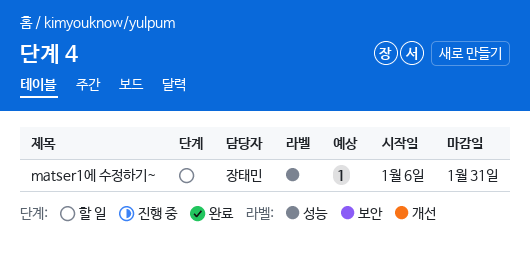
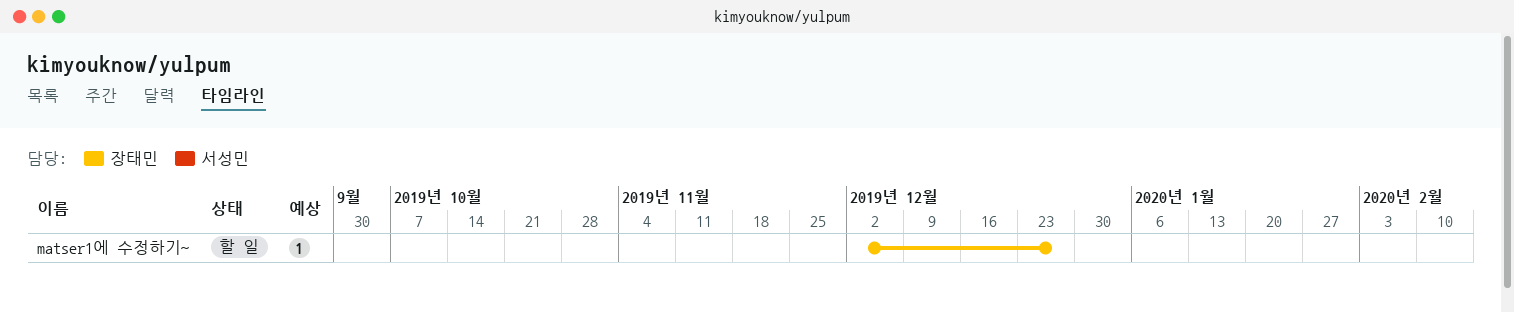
matser1에 수정하기~, start: Jan 6 -> Dec 2
matser1에 수정하기~, due: Jan 31 -> Dec 27

